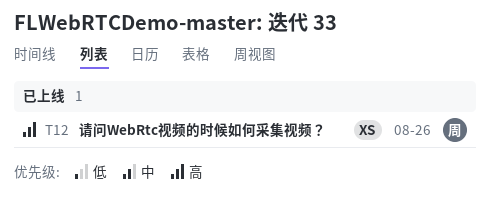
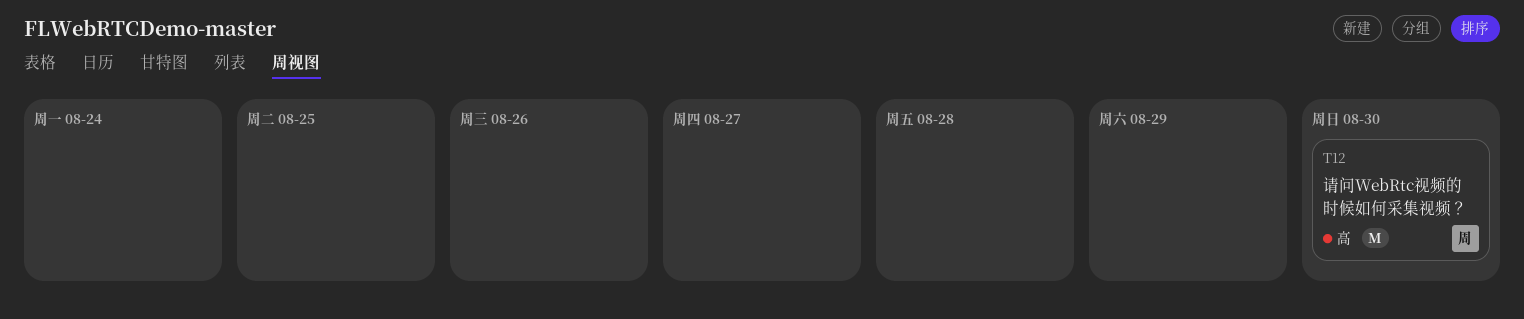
T12, estimate: XS -> M
T12, due: Aug 26 -> Aug 30

